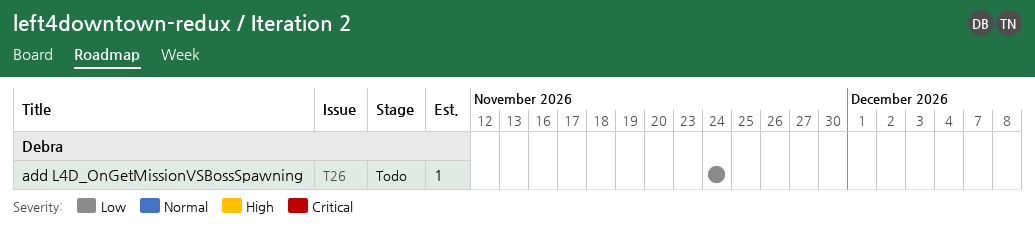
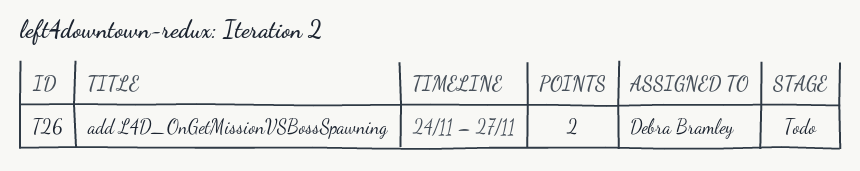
T26, estimate: 1 -> 2
T26, due: Nov 24 -> Nov 27

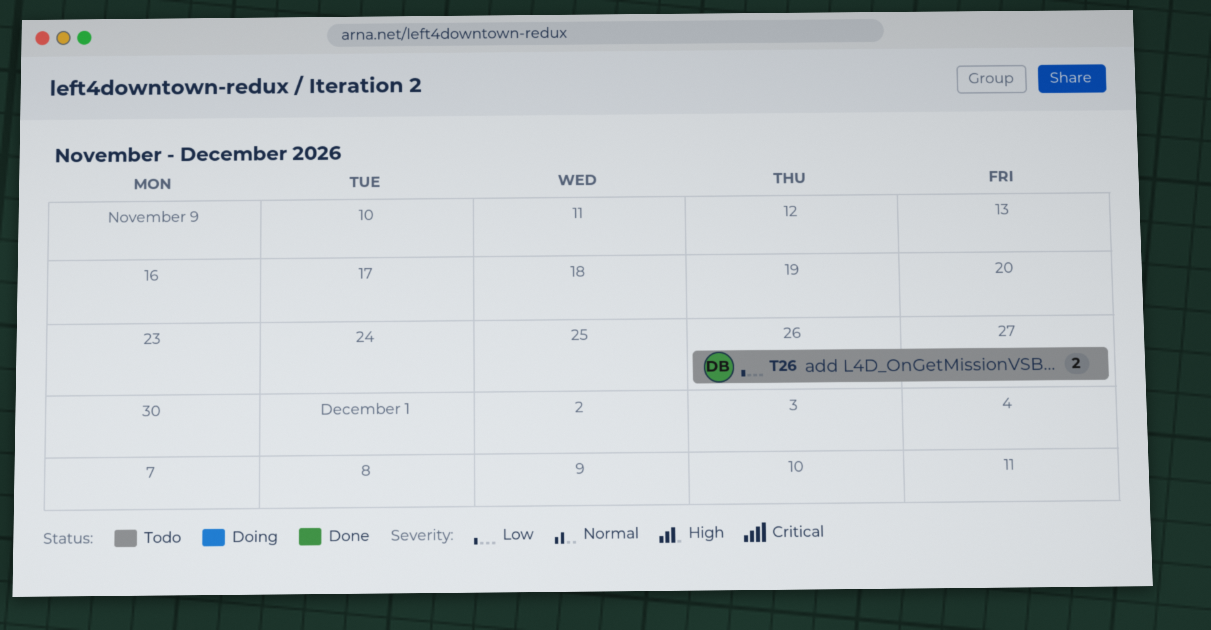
T26, start: Nov 24 -> Nov 26

